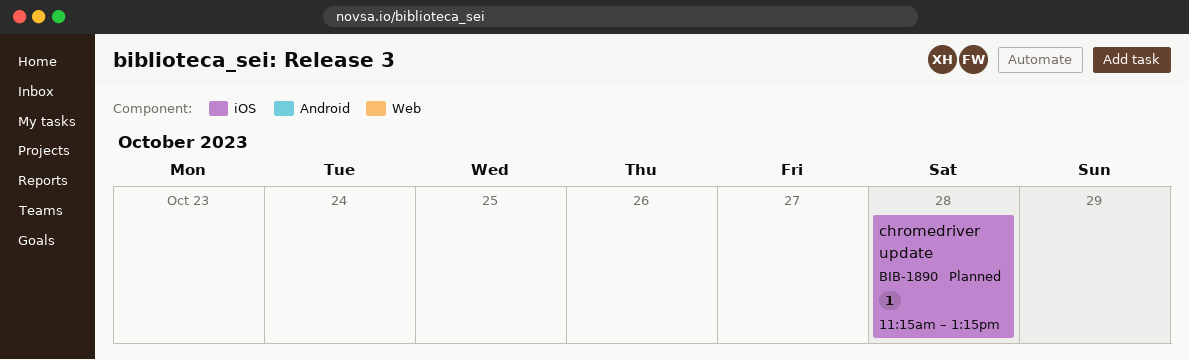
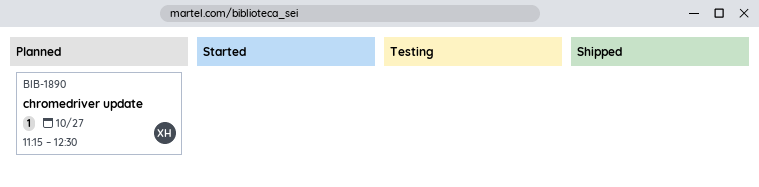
BIB-1890, day: Oct 28 -> Oct 27
BIB-1890, ends: 13:15 -> 12:30

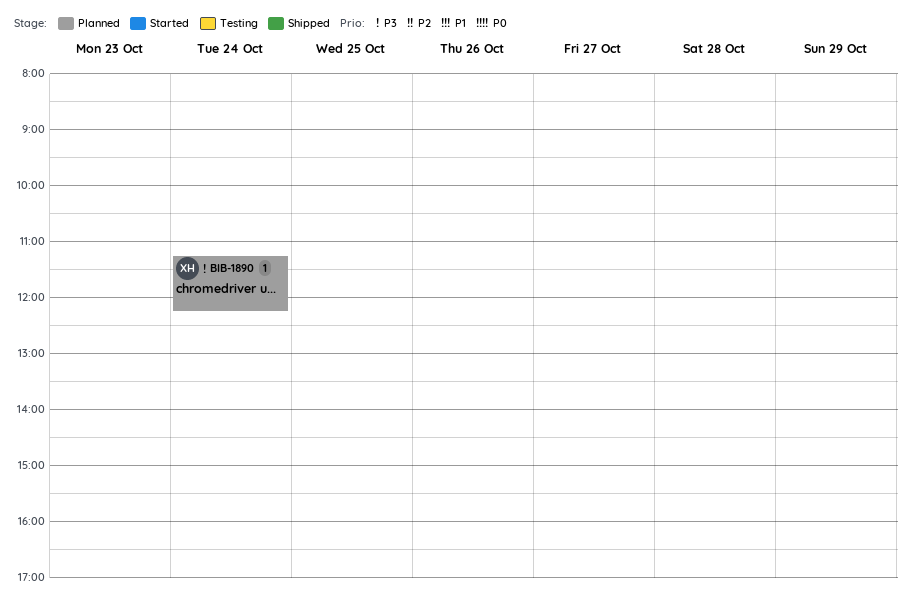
BIB-1890, day: Oct 27 -> Oct 24
BIB-1890, ends: 12:30 -> 12:15

